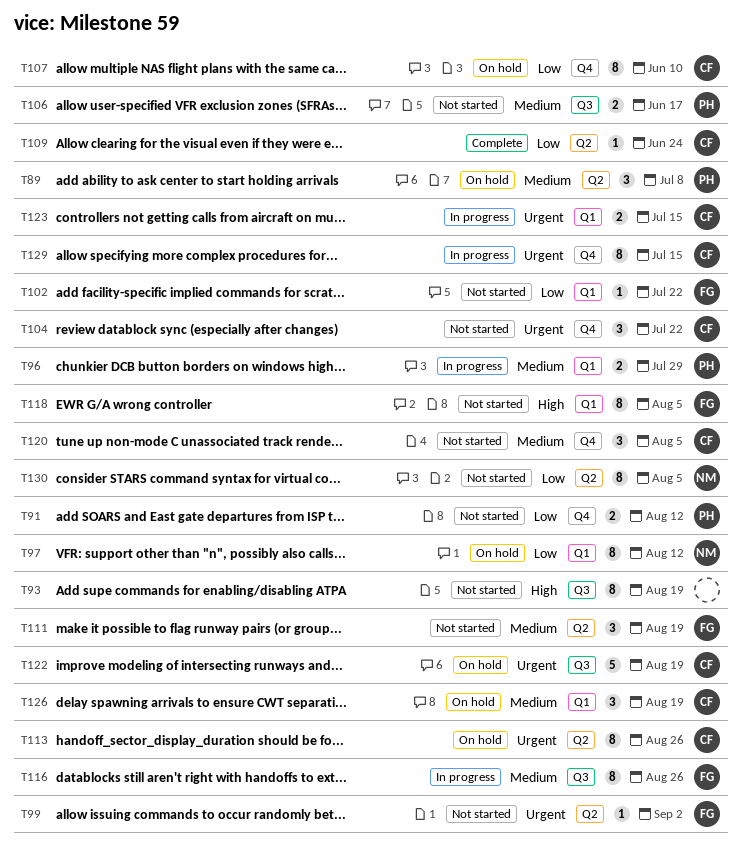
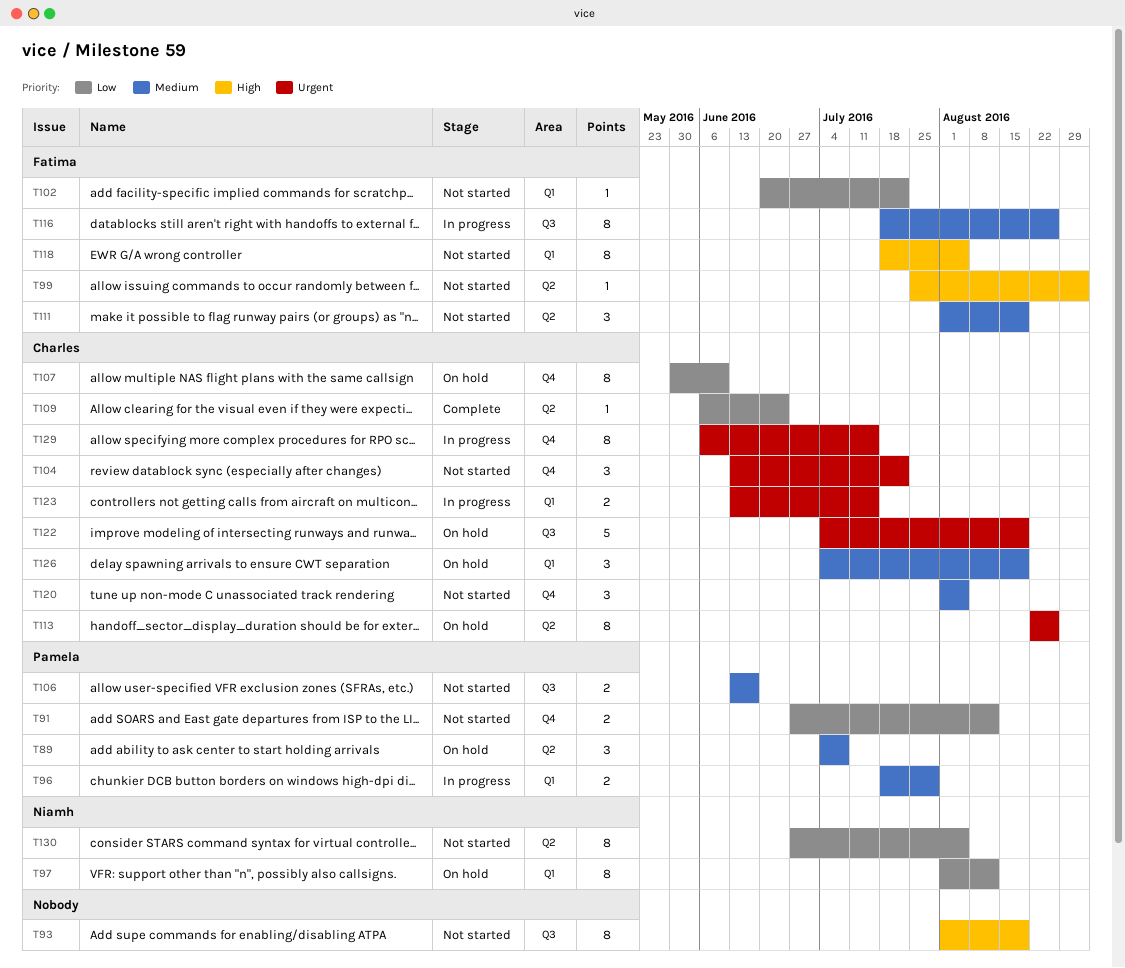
T99, priority: Urgent -> High

